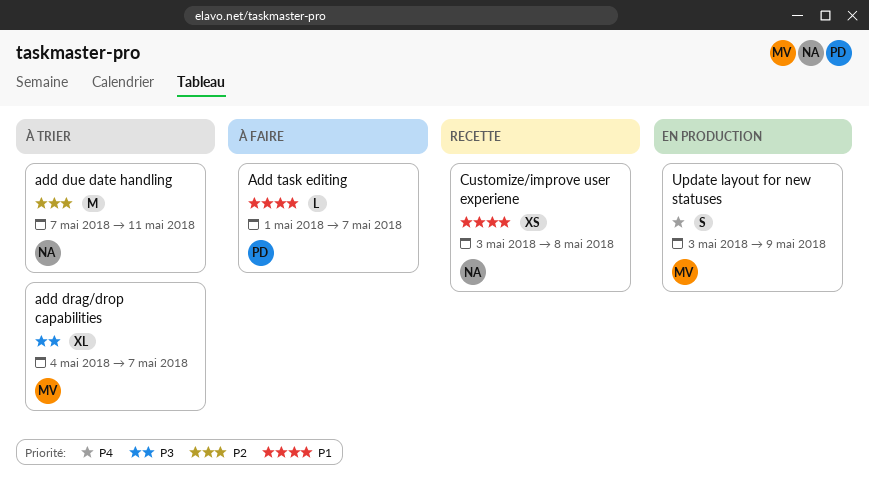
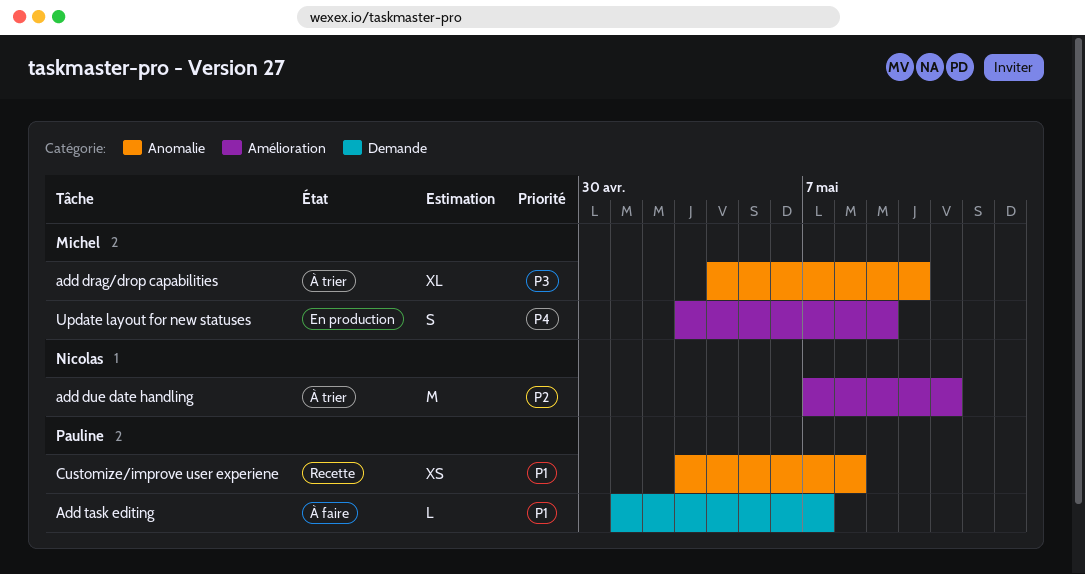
add drag/drop capabilities, due: May 7 -> May 10
Customize/improve user experiene, owner: Nicolas -> Pauline

